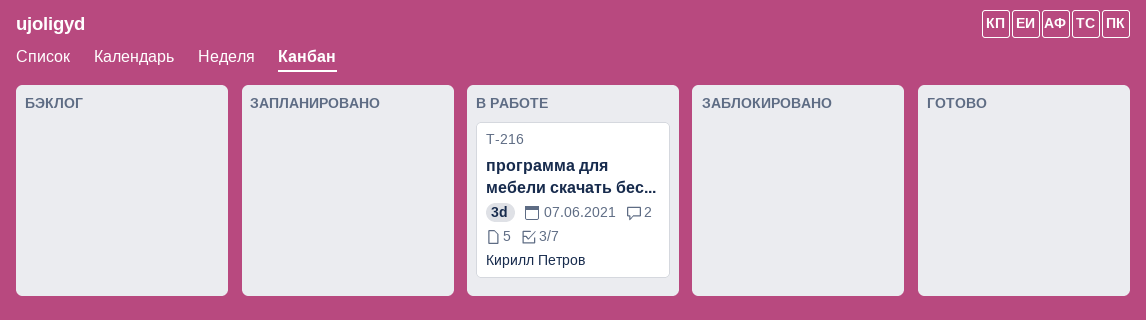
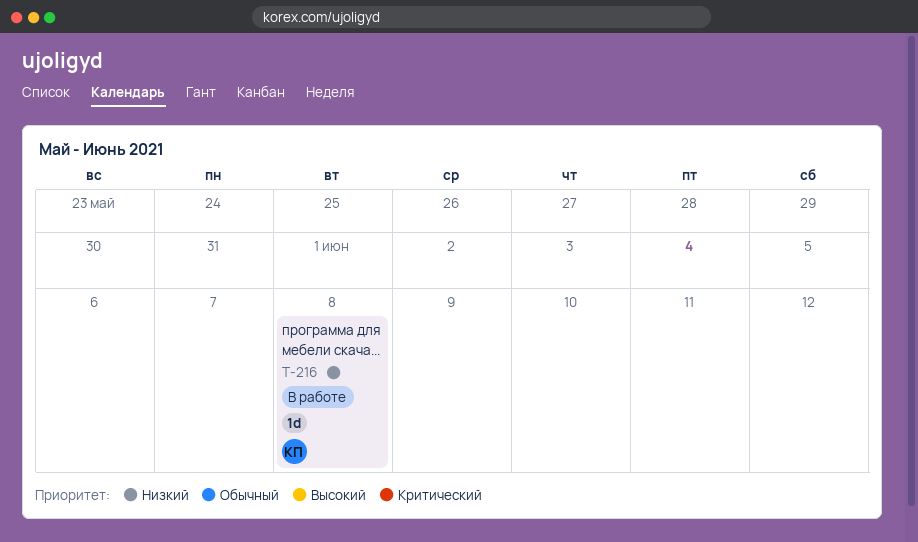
T-216, estimate: 3d -> 1d
T-216, due: Jun 7 -> Jun 8

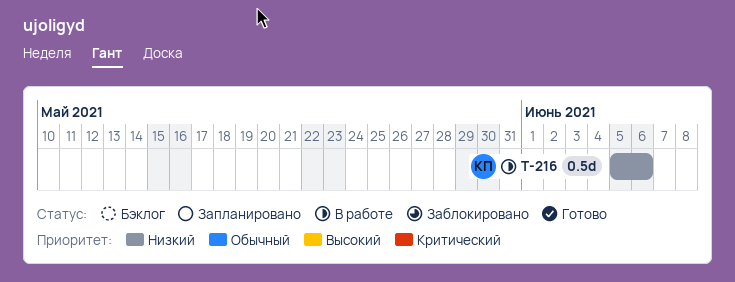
T-216, estimate: 1d -> 0.5d
T-216, due: Jun 8 -> Jun 6

